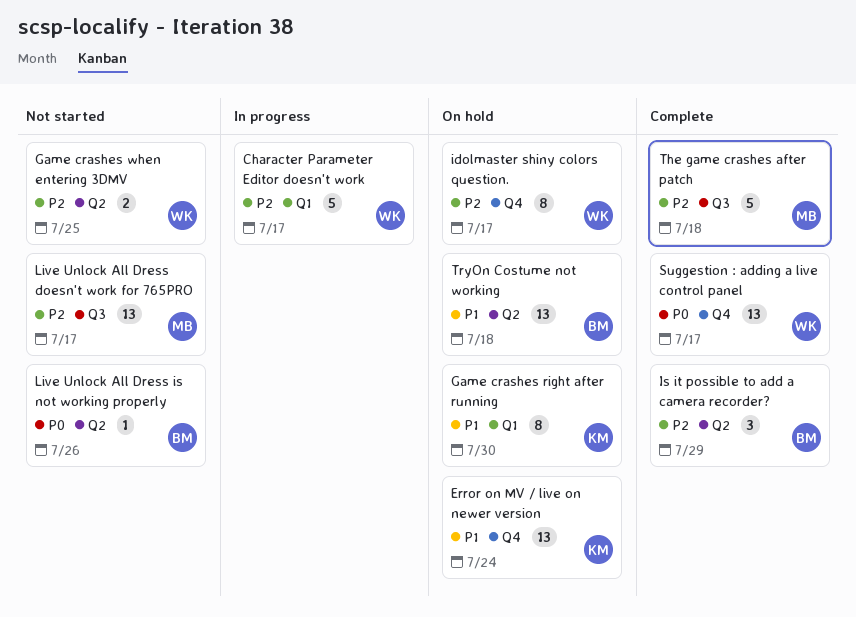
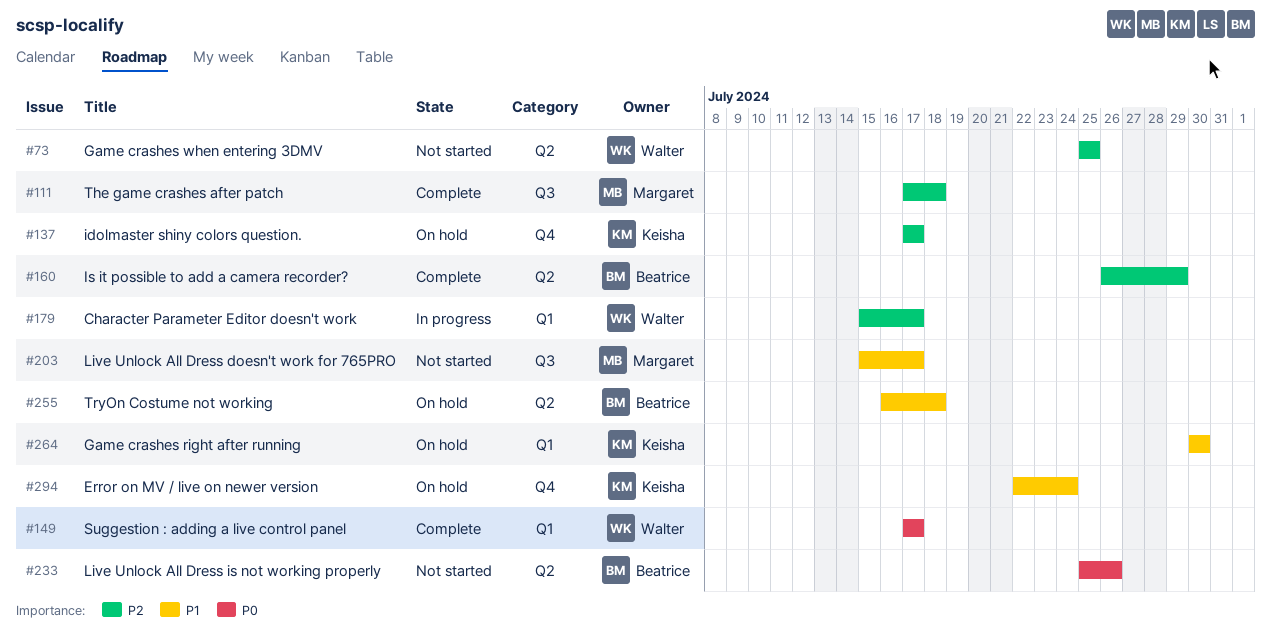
idolmaster shiny colors question., owner: Walter -> Keisha
Live Unlock All Dress doesn't work for 765PRO, priority: P2 -> P1
Suggestion : adding a live control panel, label: Q4 -> Q1

